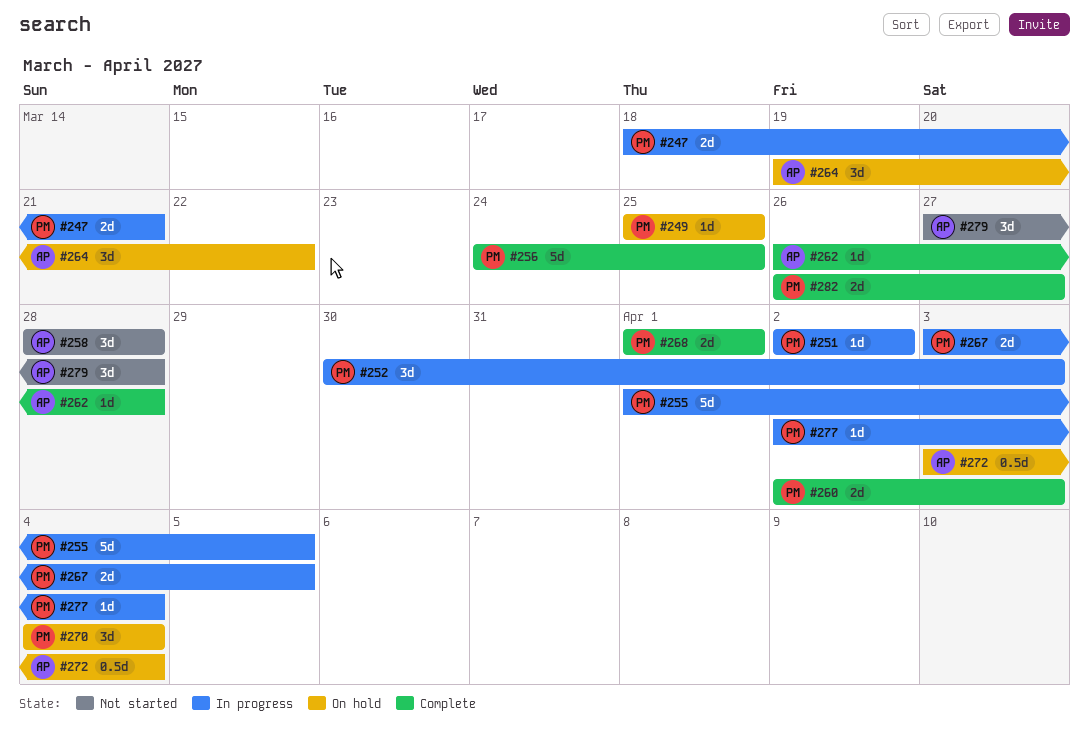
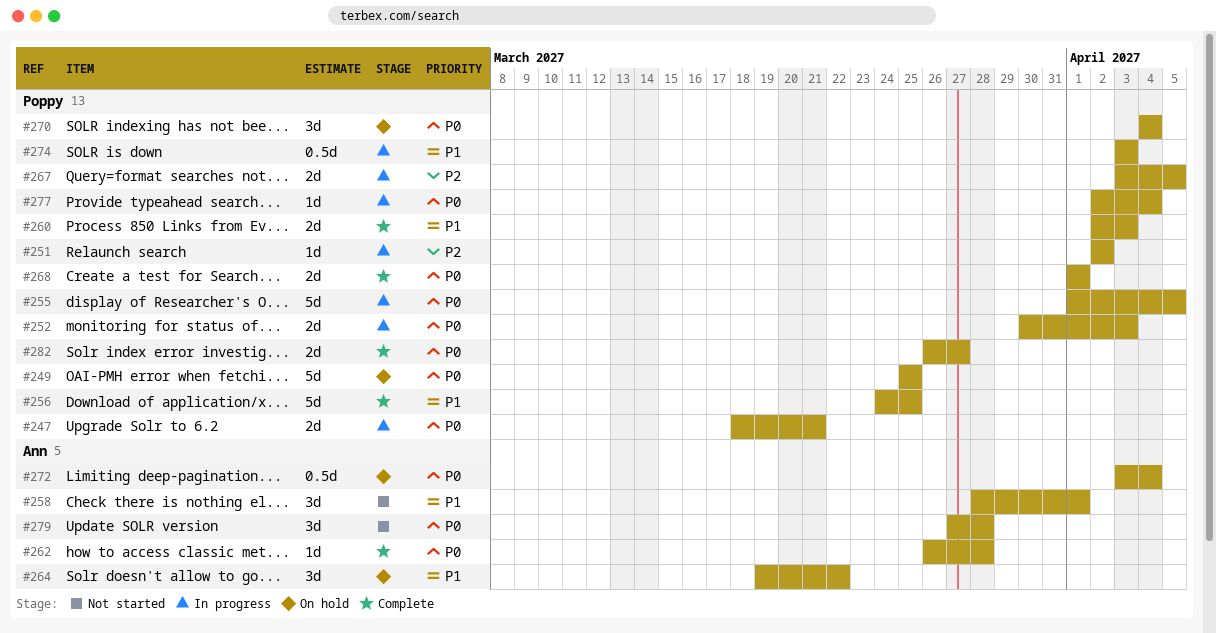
#249, estimate: 1d -> 5d
#252, estimate: 3d -> 2d
#258, due: Mar 28 -> Apr 1
#274: none -> present

